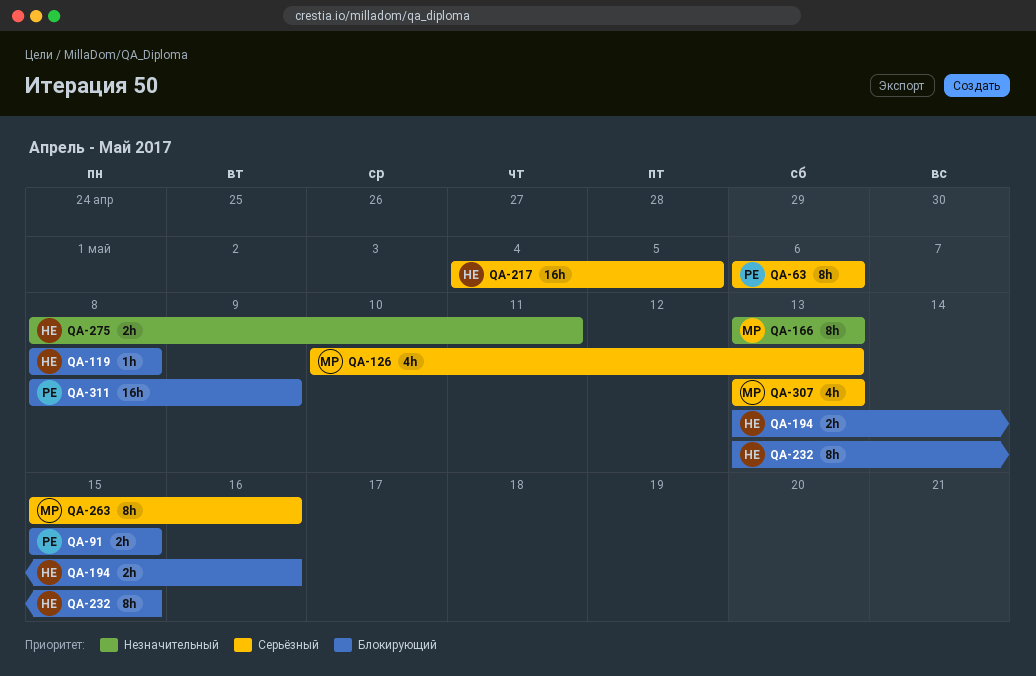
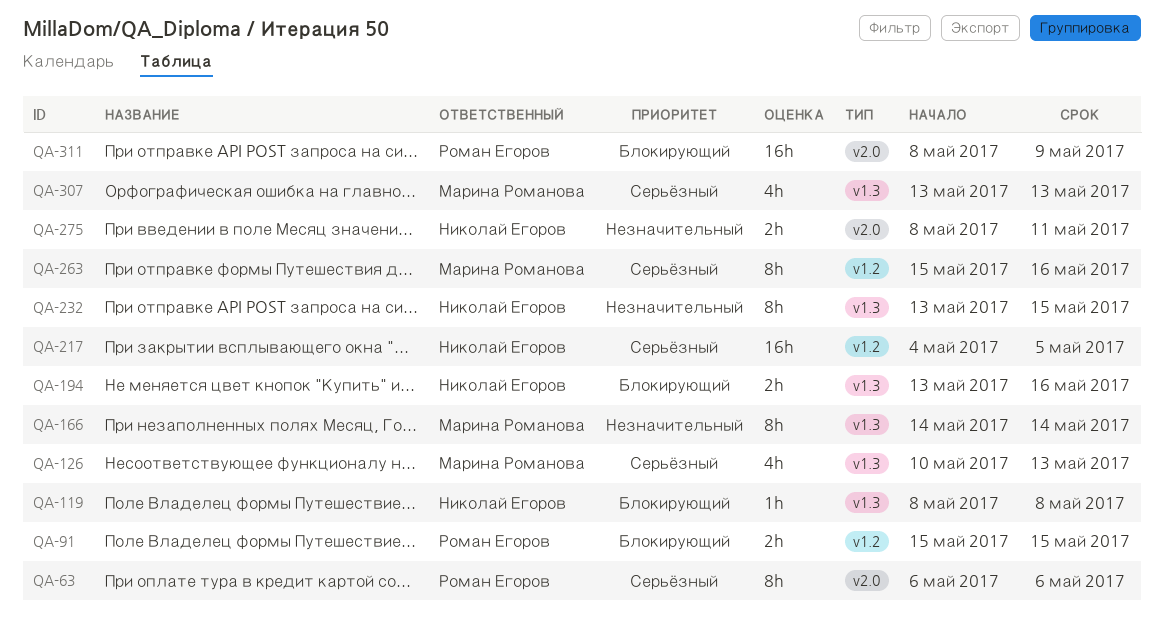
QA-166, start: May 13 -> May 14
QA-166, due: May 13 -> May 14
QA-232, priority: Блокирующий -> Незначительный

